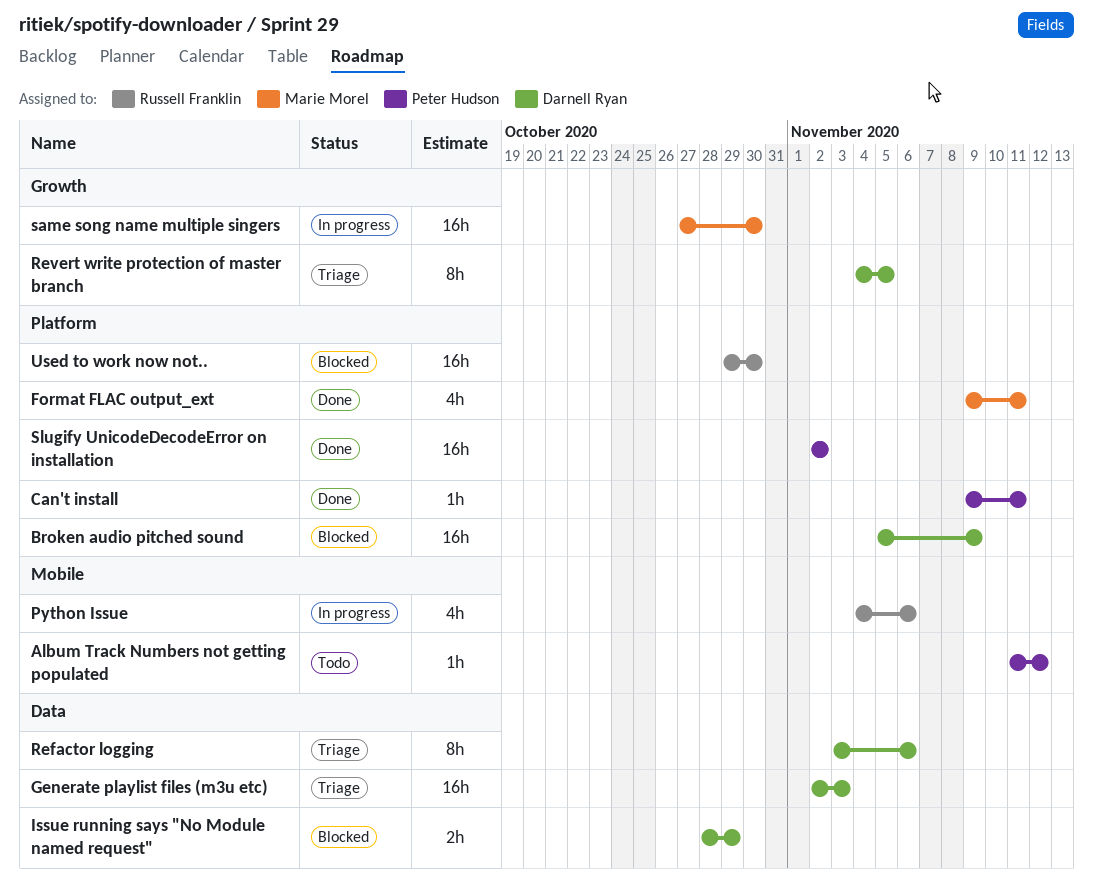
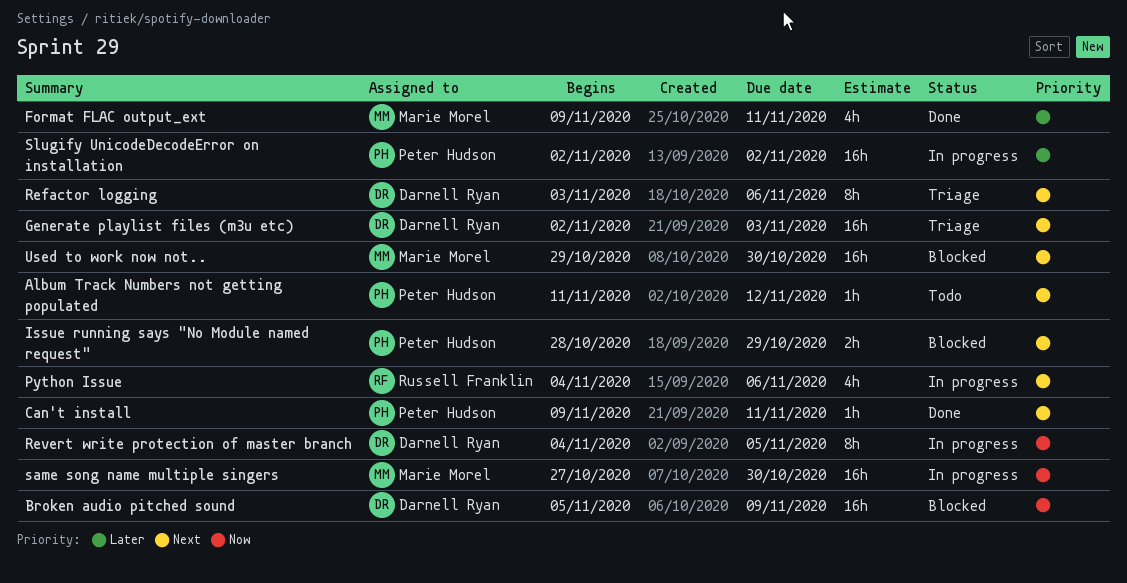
Issue running says "No Module named request", owner: Darnell Ryan -> Peter Hudson
Revert write protection of master branch, status: Triage -> In progress
Slugify UnicodeDecodeError on installation, status: Done -> In progress
Used to work now not.., owner: Russell Franklin -> Marie Morel

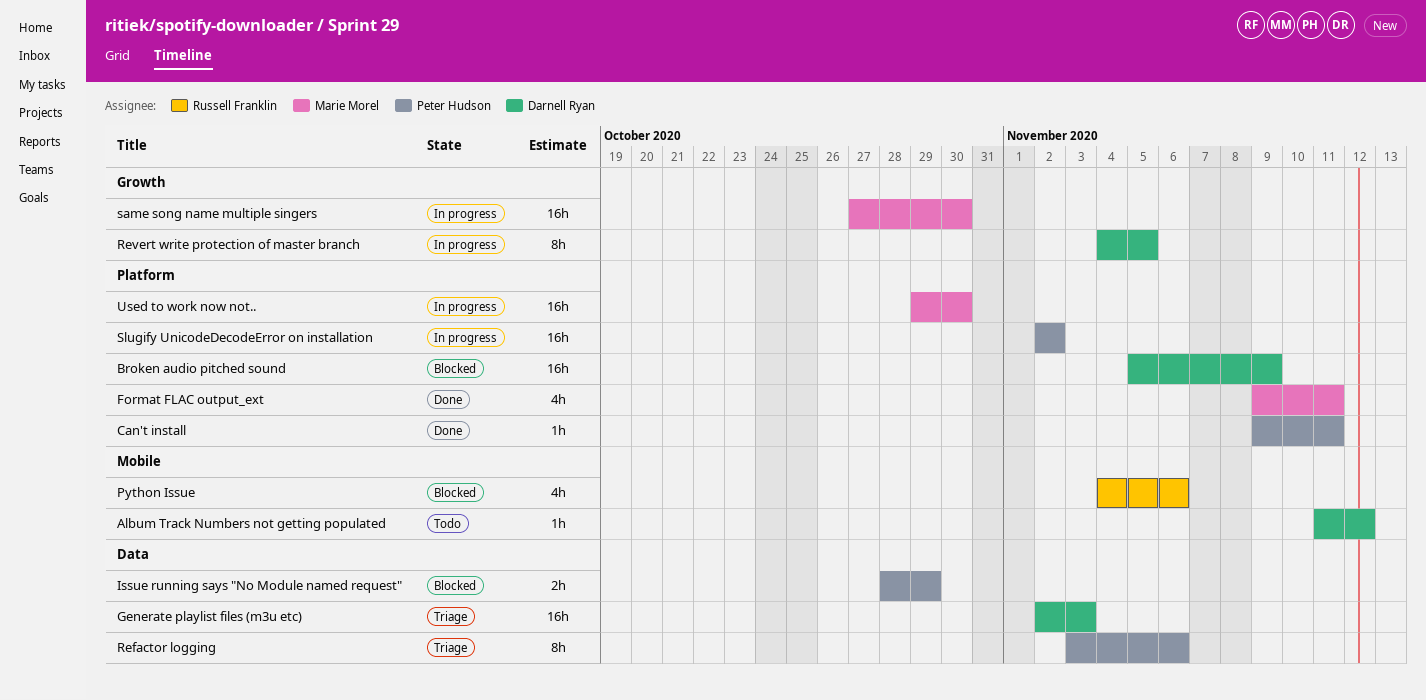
Album Track Numbers not getting populated, owner: Peter Hudson -> Darnell Ryan
Python Issue, status: In progress -> Blocked
Refactor logging, owner: Darnell Ryan -> Peter Hudson
Used to work now not.., status: Blocked -> In progress

